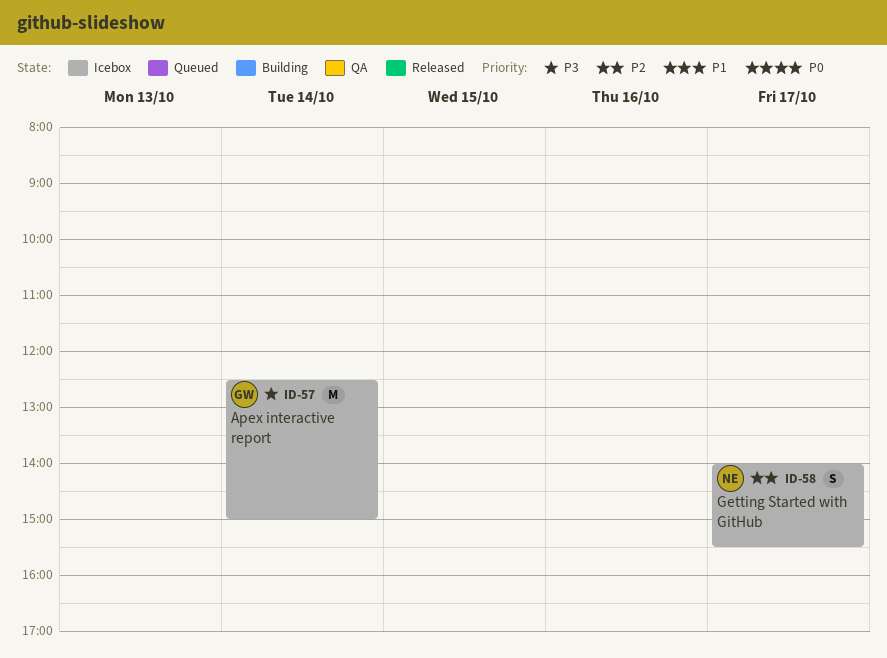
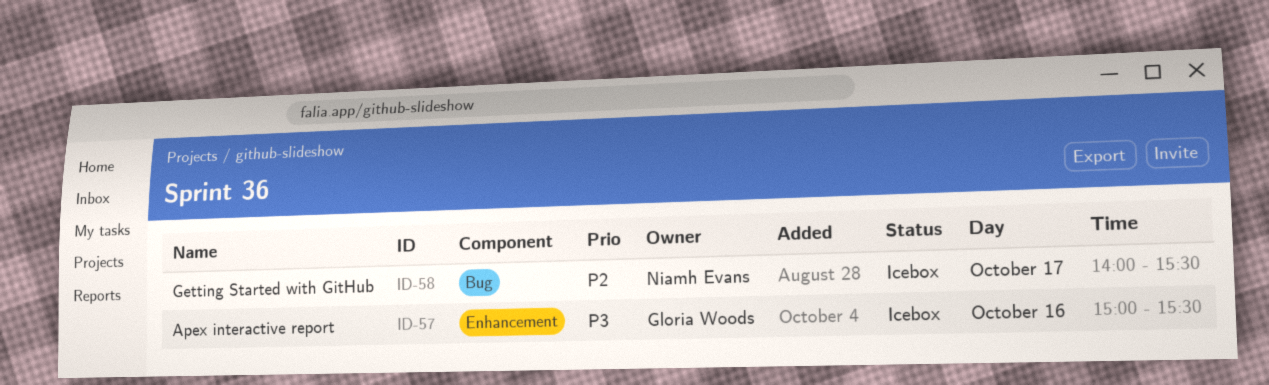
ID-57, day: Oct 14 -> Oct 16
ID-57, begins: 12:30 -> 15:00
ID-57, ends: 15:00 -> 15:30

